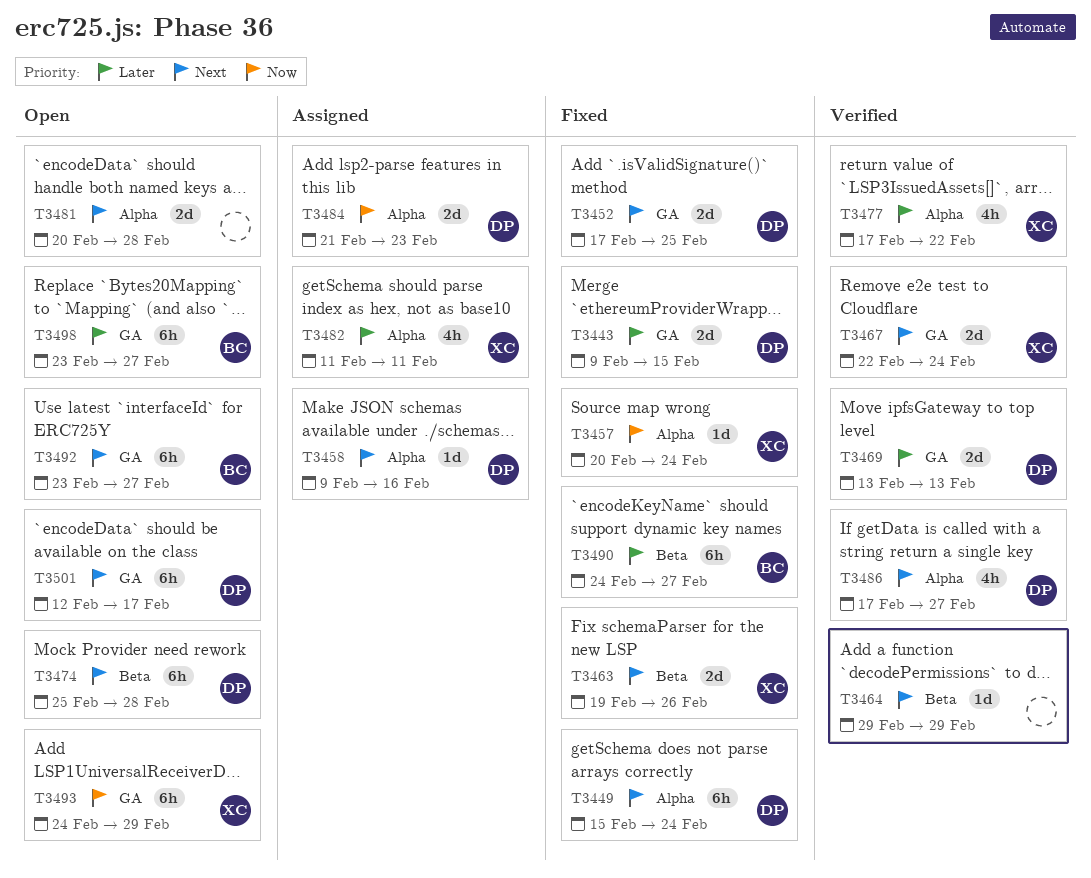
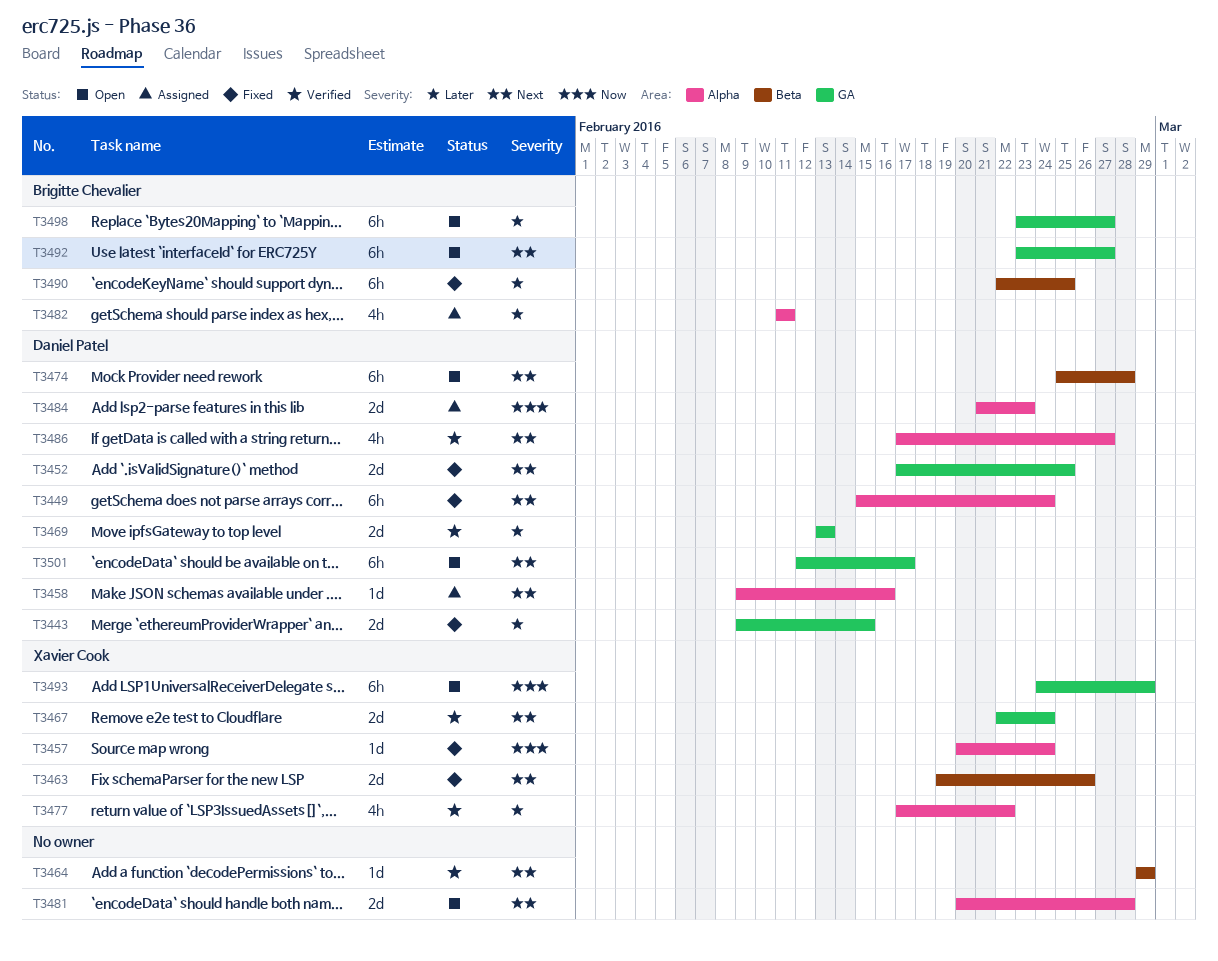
T3482, owner: Xavier Cook -> Brigitte Chevalier
T3490, start: Feb 24 -> Feb 22
T3490, due: Feb 27 -> Feb 25

